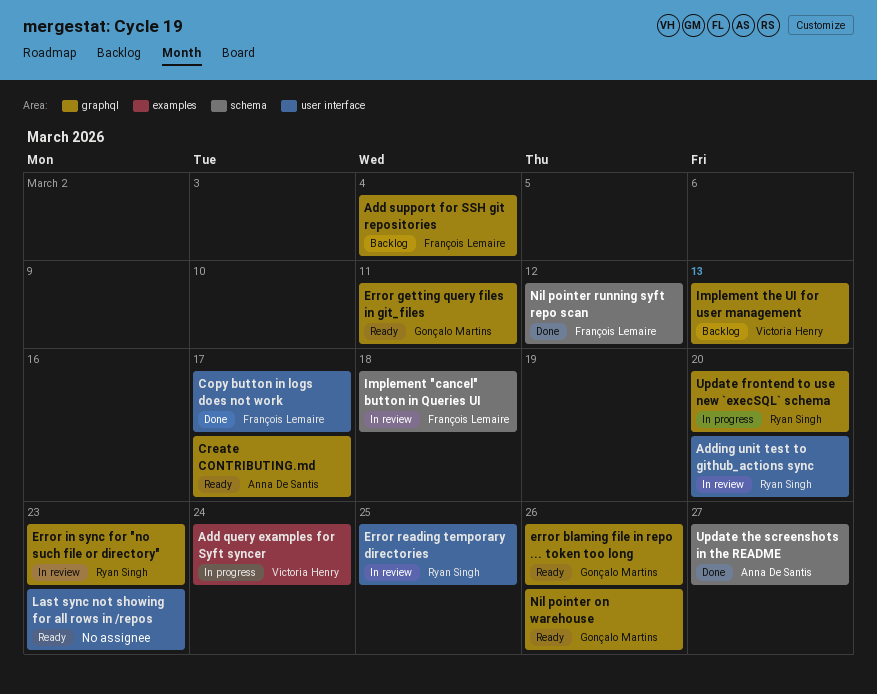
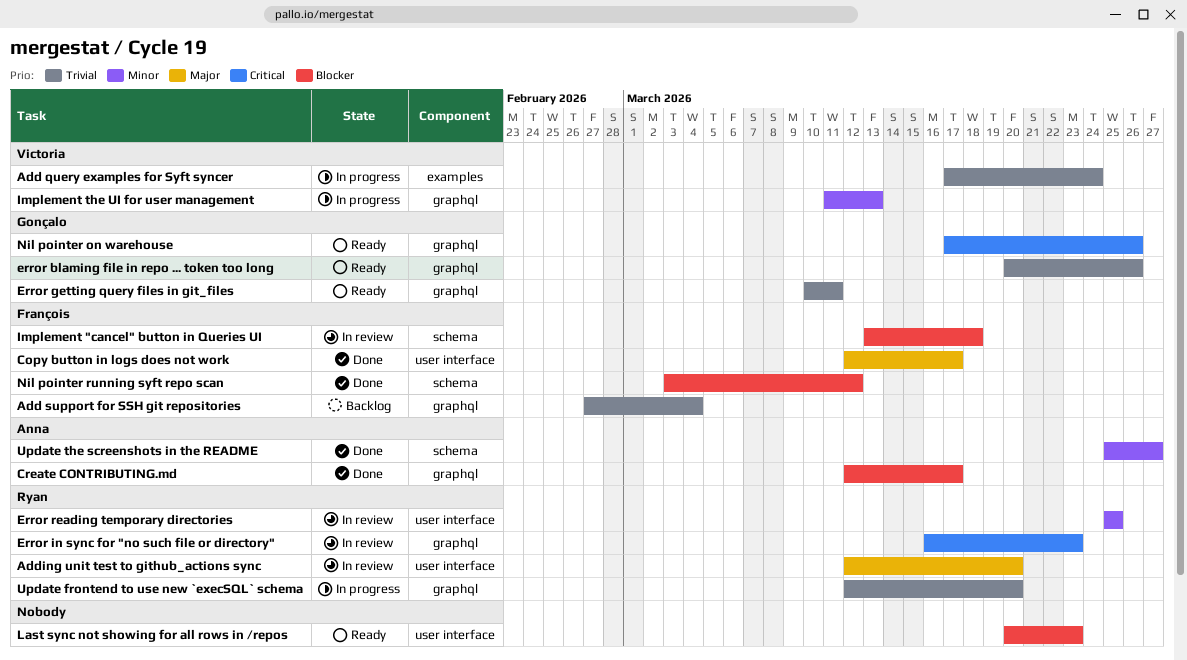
Create CONTRIBUTING.md, status: Ready -> Done
Implement the UI for user management, status: Backlog -> In progress

